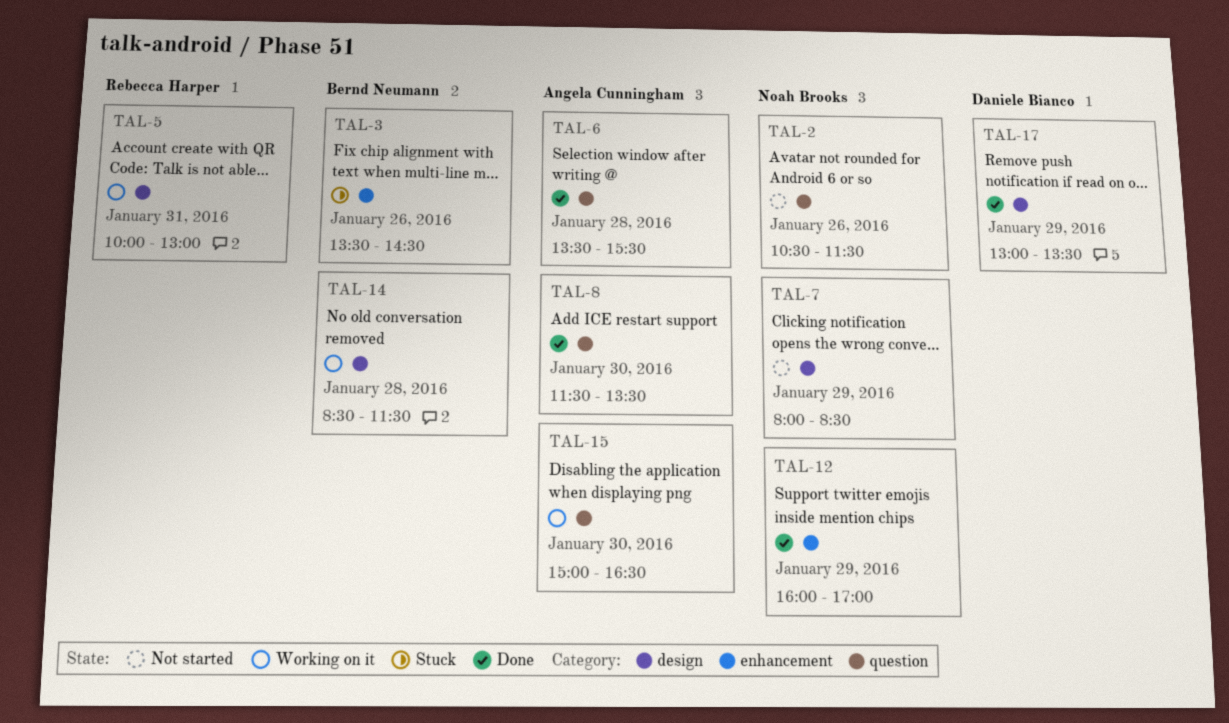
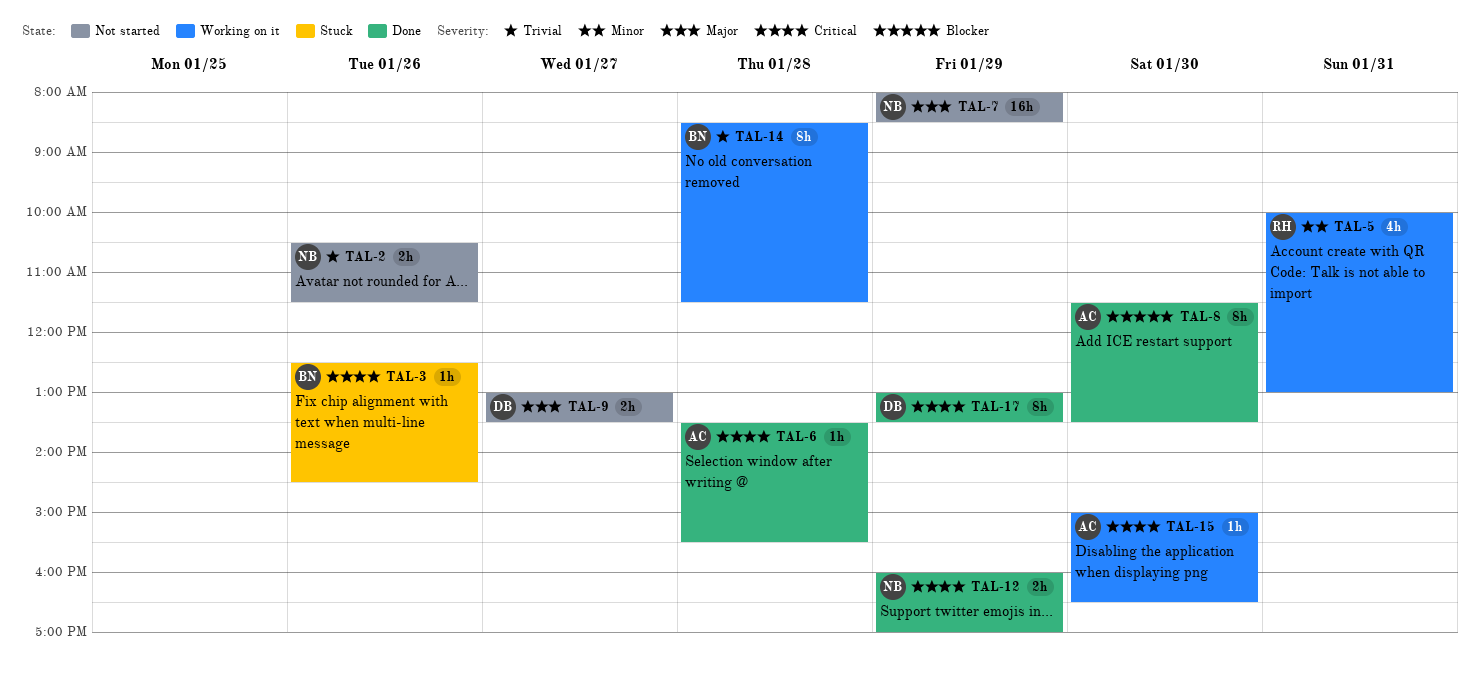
TAL-3, begins: 13:30 -> 12:30
TAL-9: none -> present

